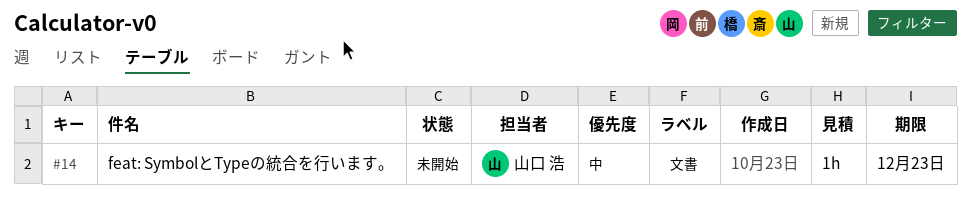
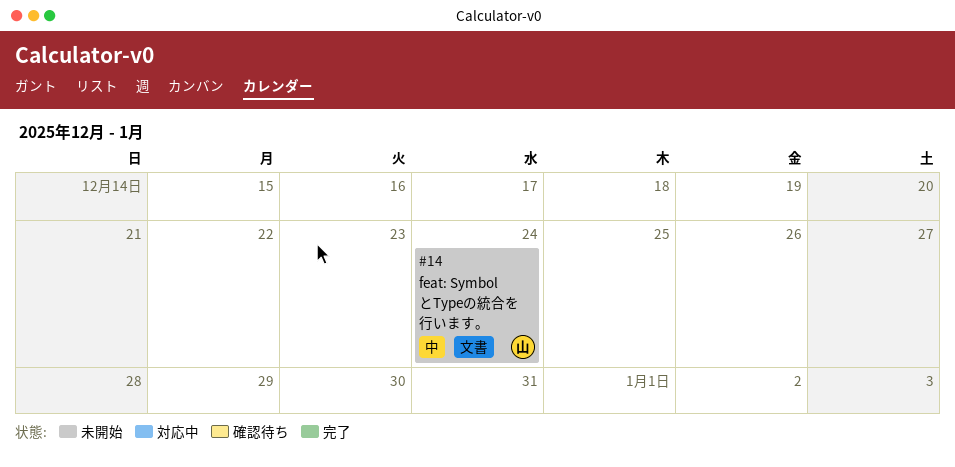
#14, due: Dec 23 -> Dec 24

